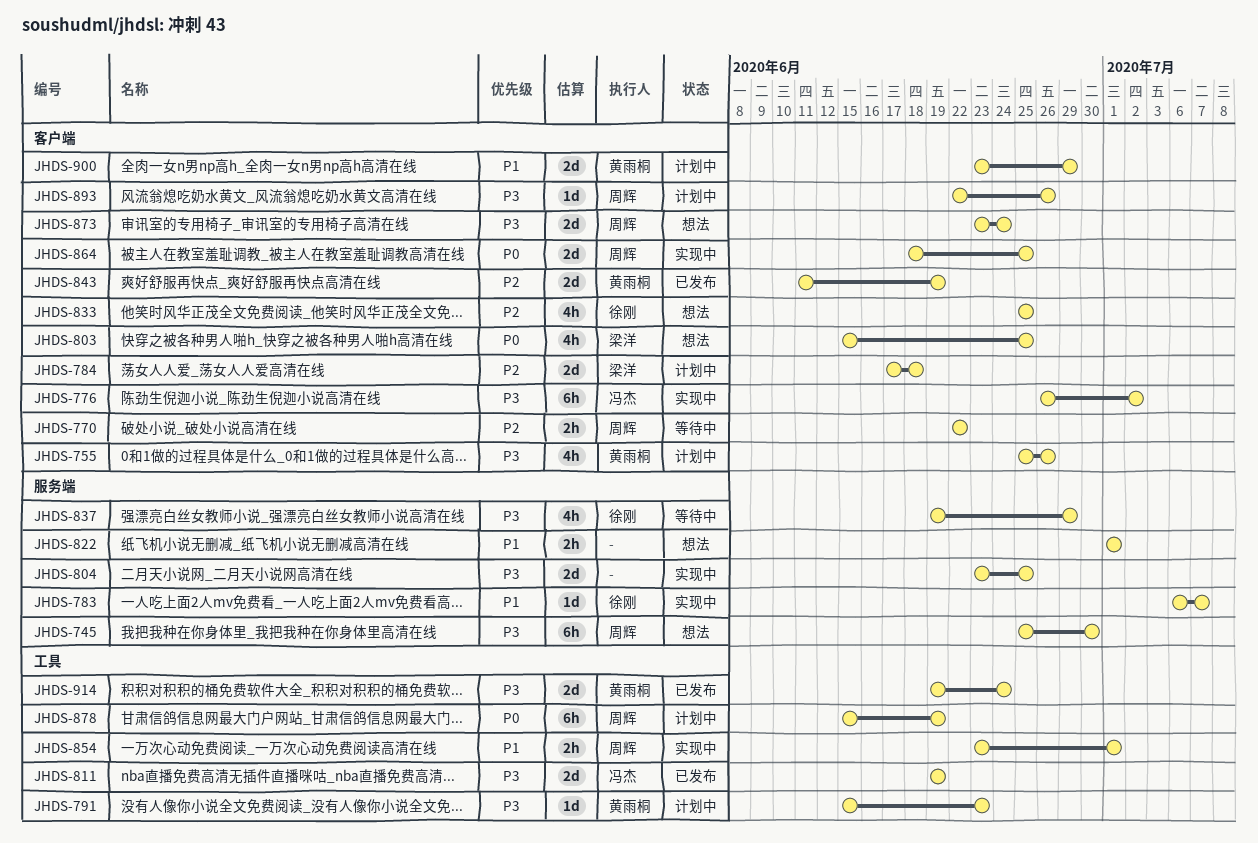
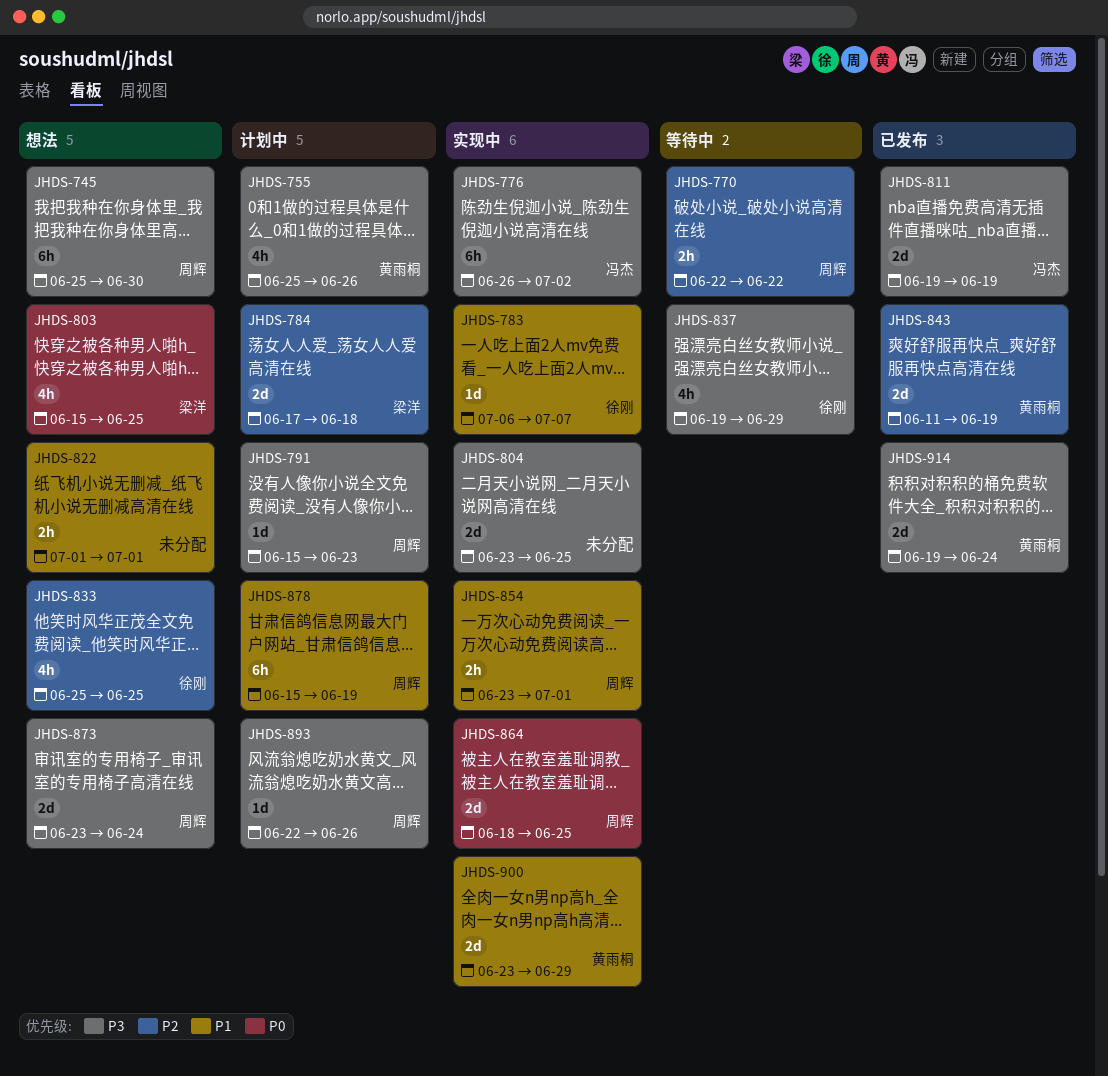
JHDS-791, owner: 黄雨桐 -> 周辉
JHDS-878, priority: P0 -> P1
JHDS-900, status: 计划中 -> 实现中

